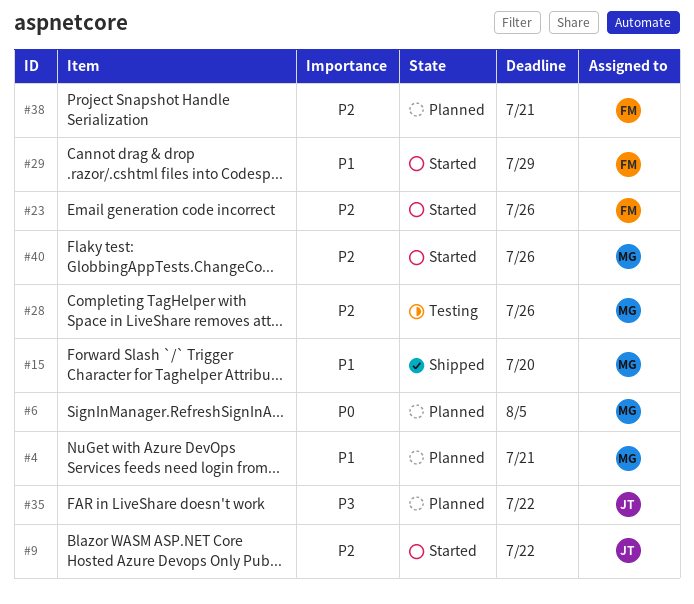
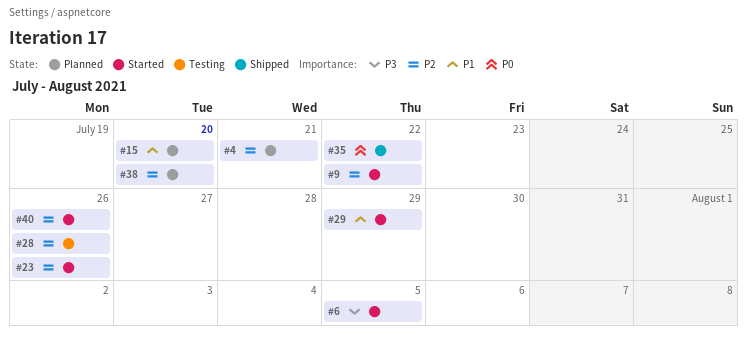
#4, priority: P1 -> P2
#6, status: Planned -> Started
#6, priority: P0 -> P3
#15, status: Shipped -> Planned
#35, status: Planned -> Shipped
#35, priority: P3 -> P0
#38, due: Jul 21 -> Jul 20

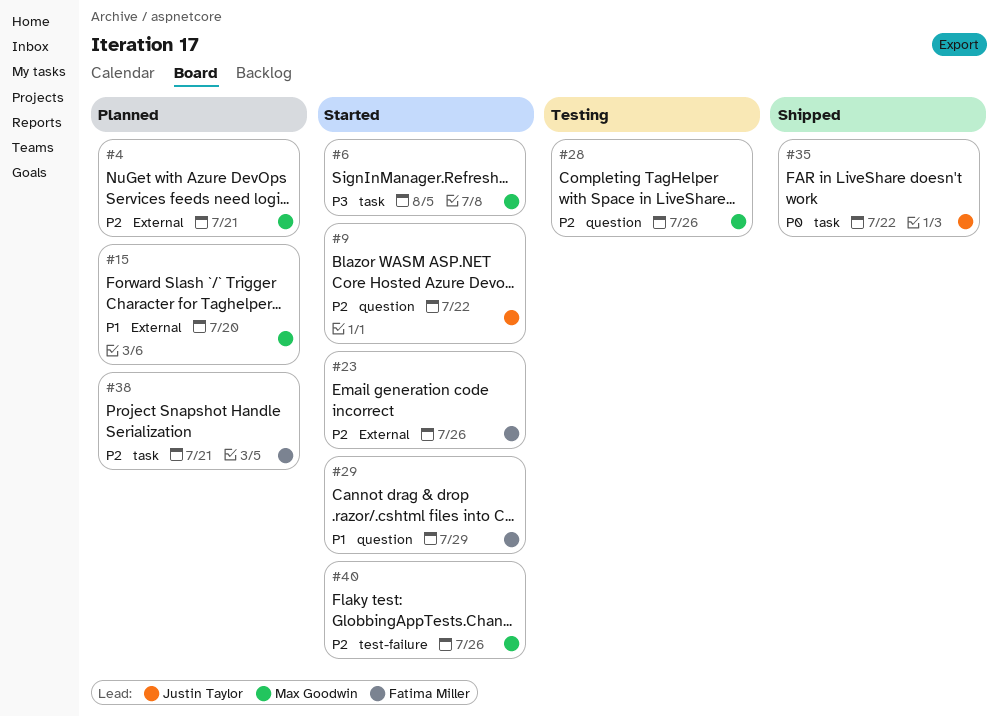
#38, due: Jul 20 -> Jul 21

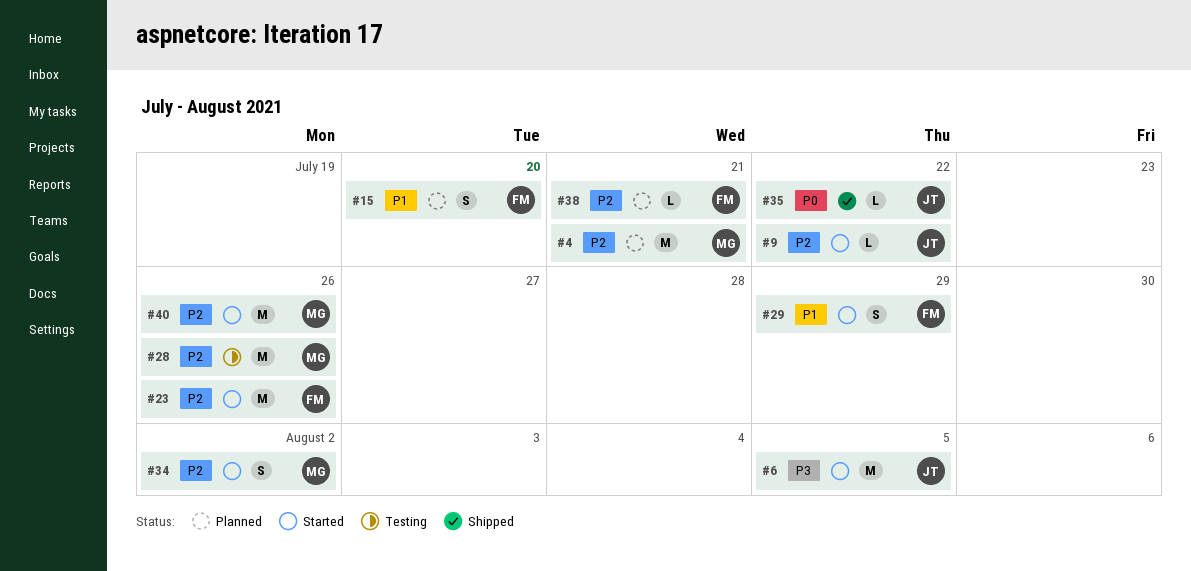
#6, owner: Max Goodwin -> Justin Taylor
#15, owner: Max Goodwin -> Fatima Miller
#34: none -> present

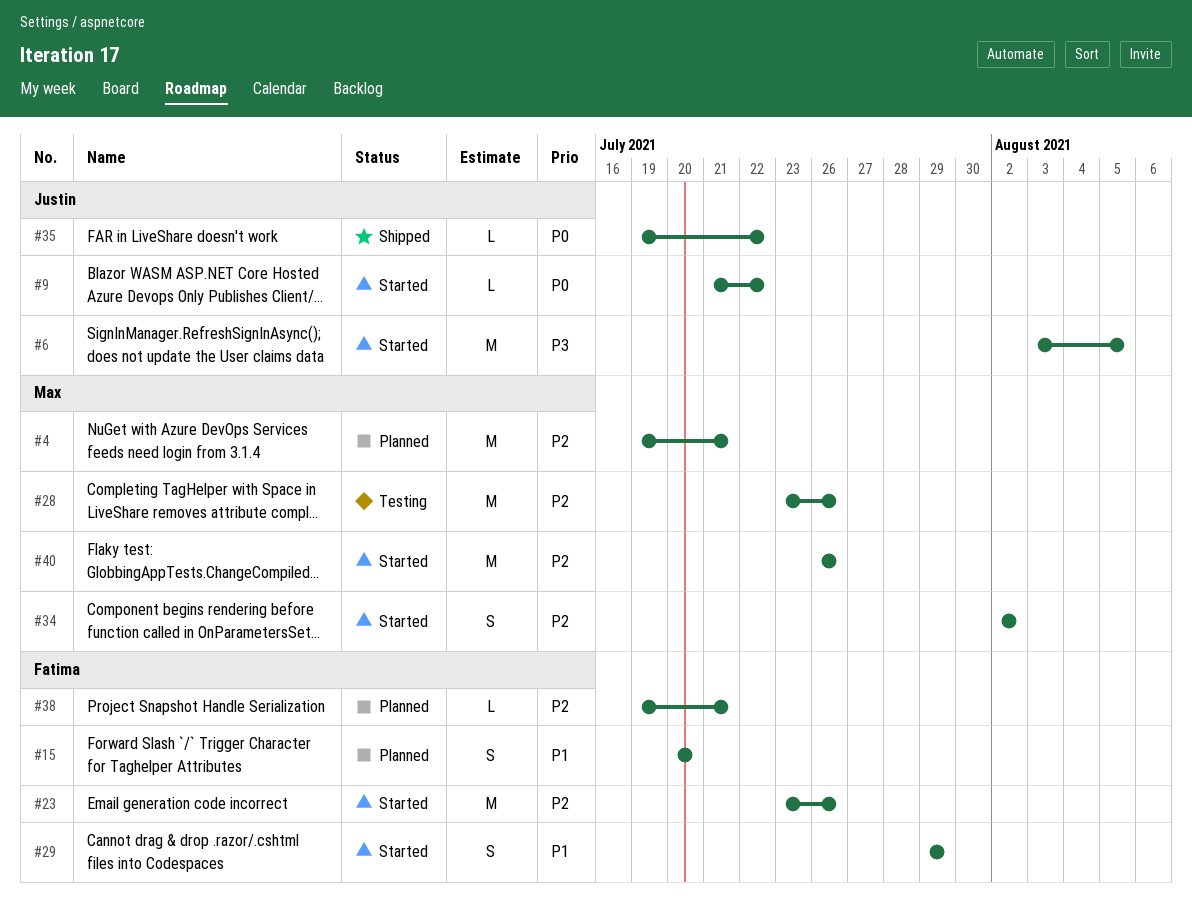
#9, priority: P2 -> P0

